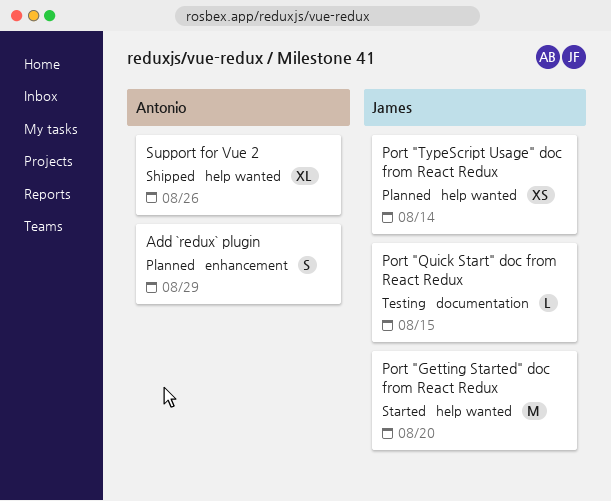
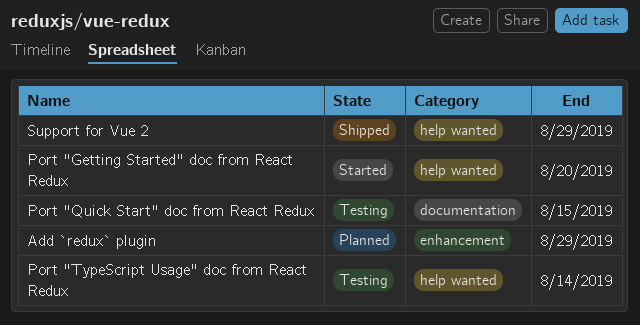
Port "TypeScript Usage" doc from React Redux, status: Planned -> Testing
Support for Vue 2, due: Aug 26 -> Aug 29

